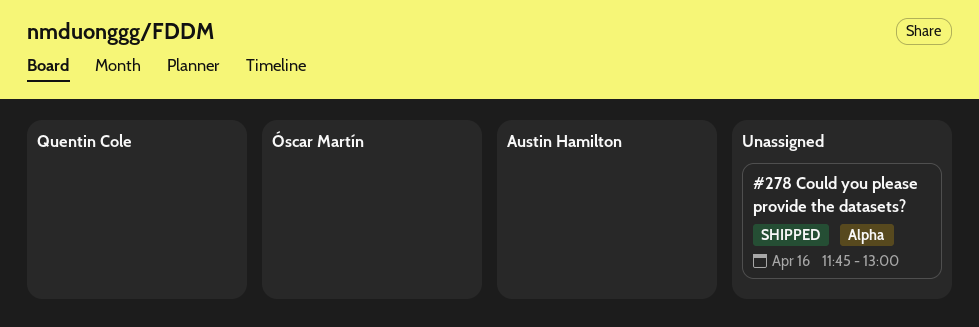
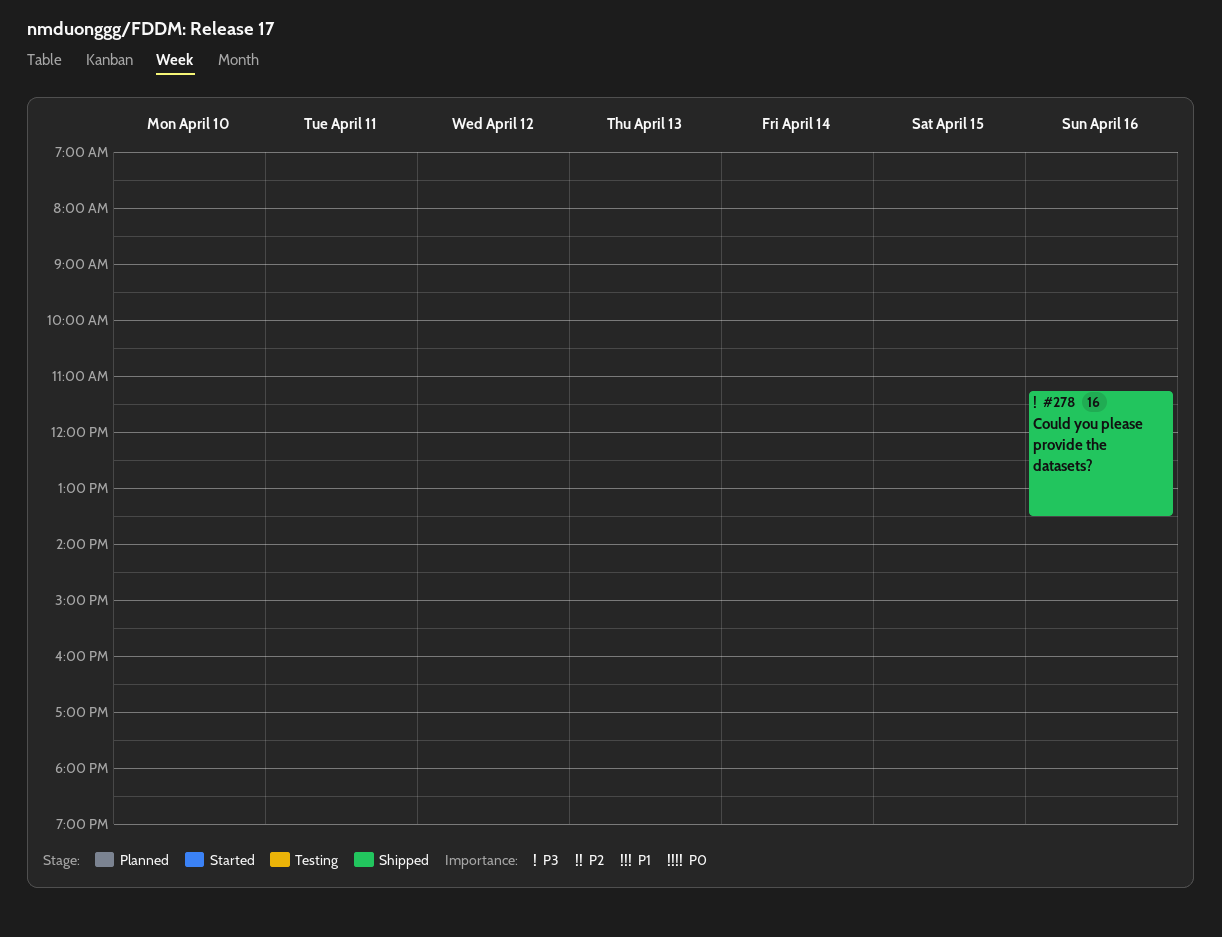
#278, begins: 11:45 -> 11:15
#278, ends: 13:00 -> 13:30

